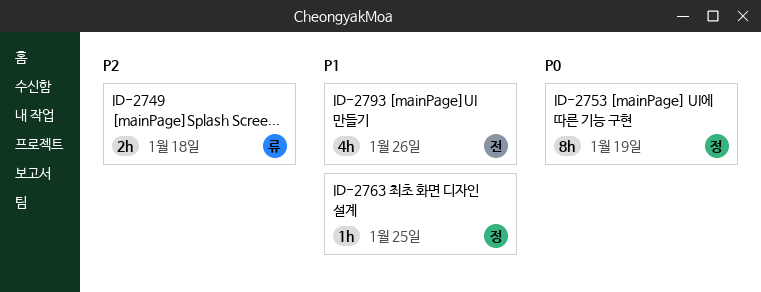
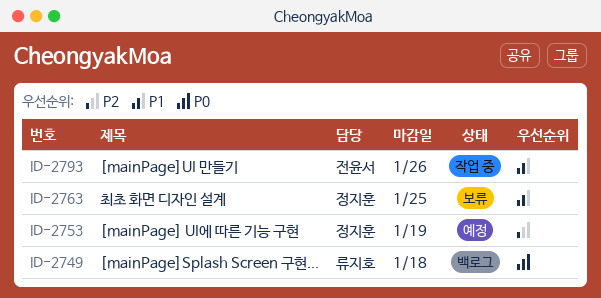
ID-2749, priority: P2 -> P0
ID-2753, priority: P0 -> P2

